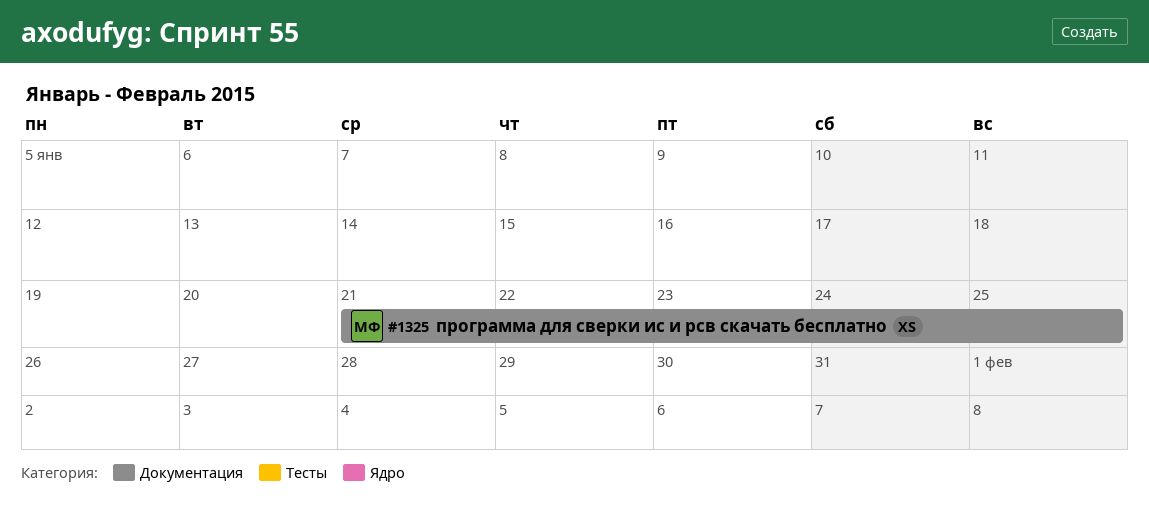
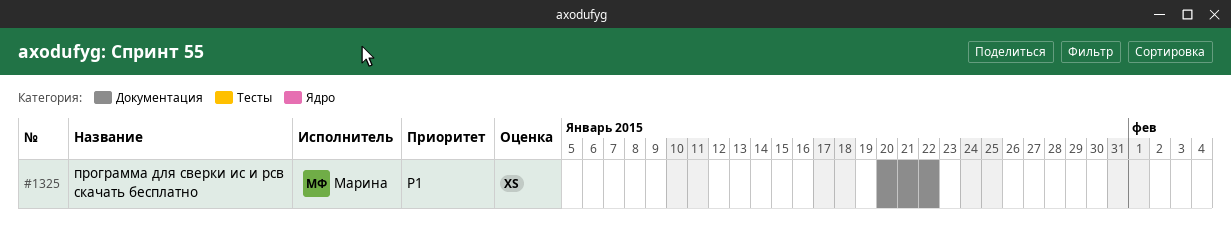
#1325, start: Jan 21 -> Jan 20
#1325, due: Jan 25 -> Jan 22

